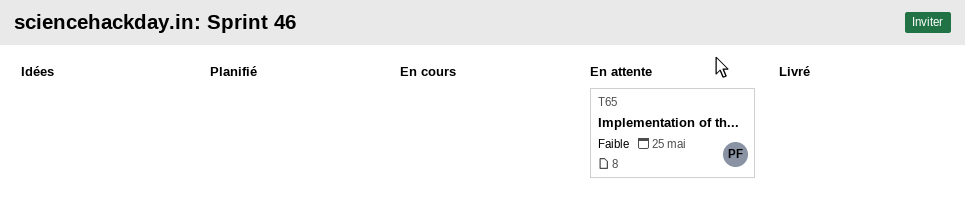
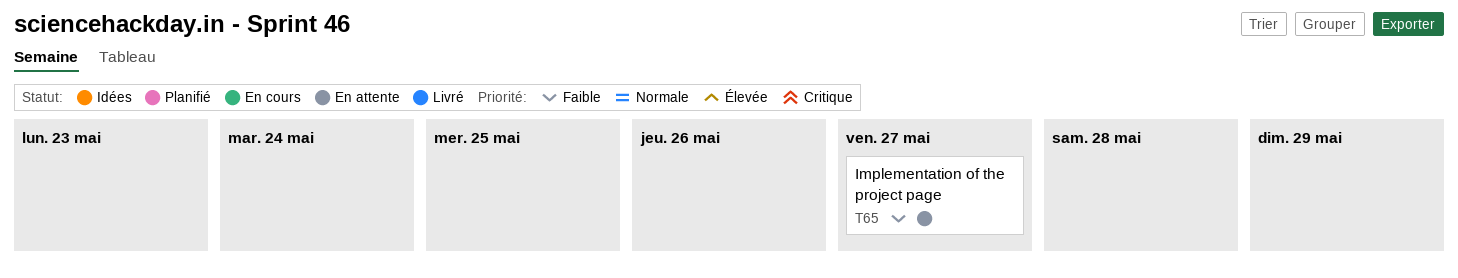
T65, due: May 25 -> May 27

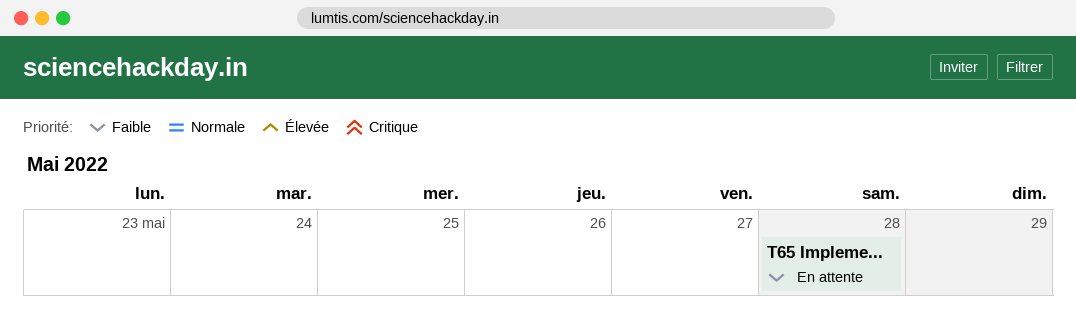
T65, due: May 27 -> May 28

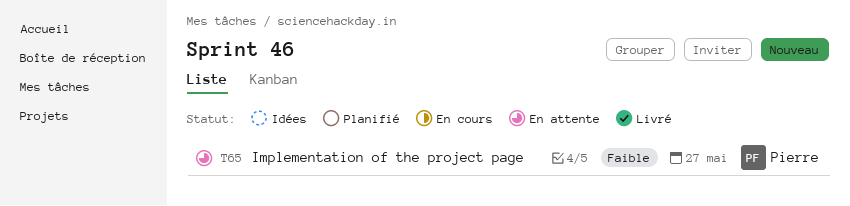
T65, due: May 28 -> May 27

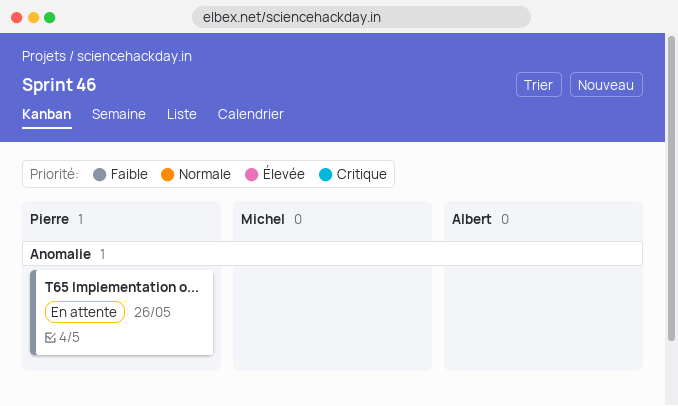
T65, due: May 27 -> May 26

